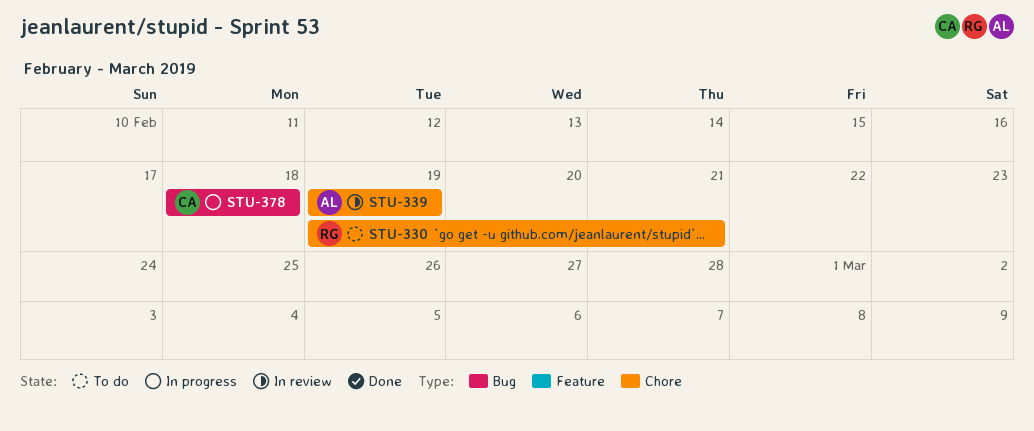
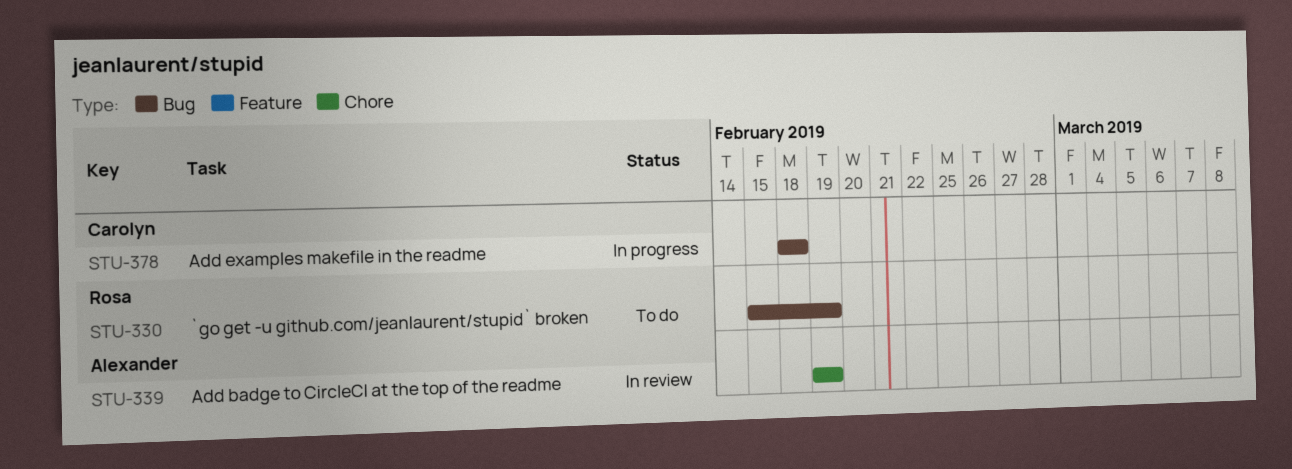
STU-330, label: Chore -> Bug
STU-330, start: Feb 19 -> Feb 15
STU-330, due: Feb 21 -> Feb 19

